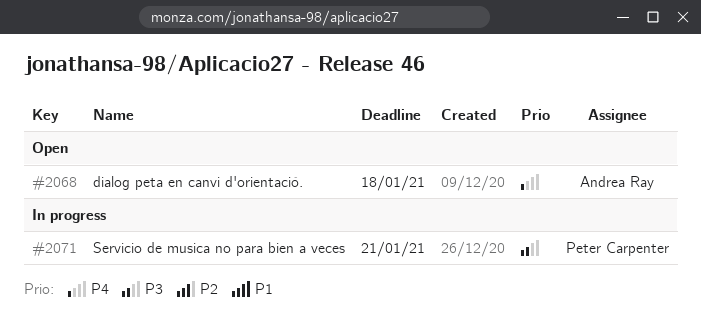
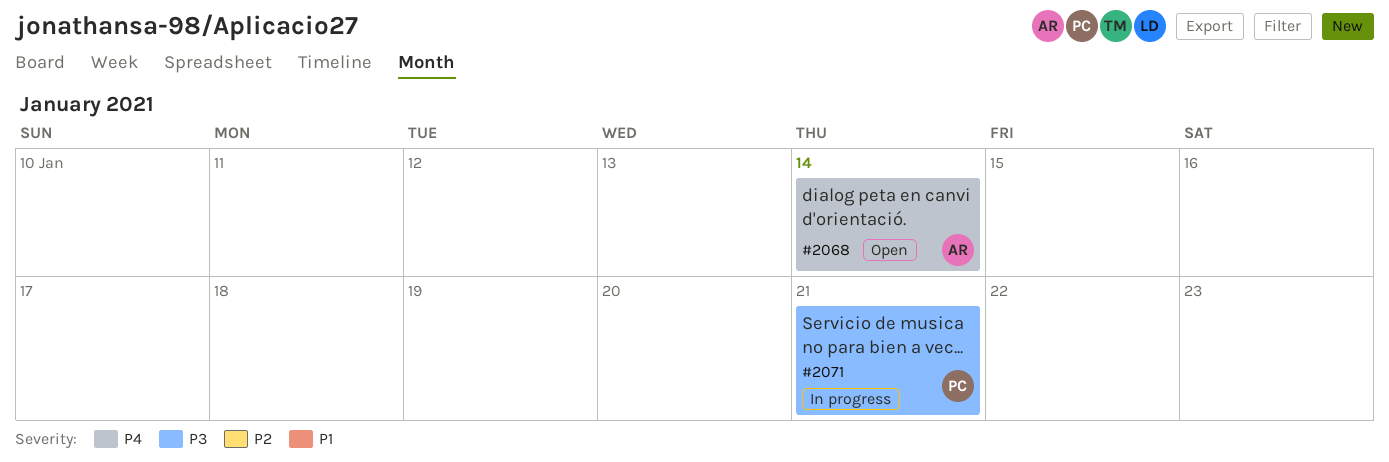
#2068, due: Jan 18 -> Jan 14

